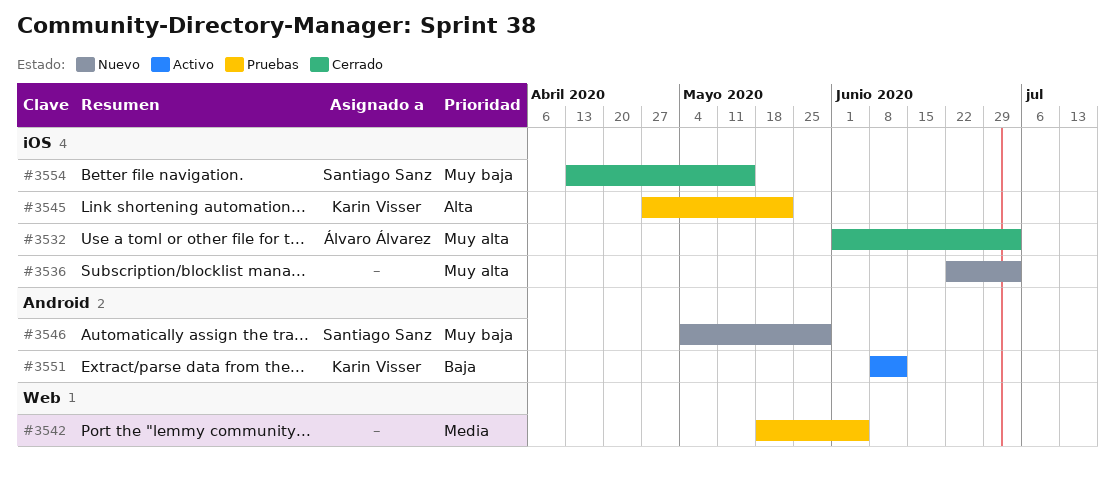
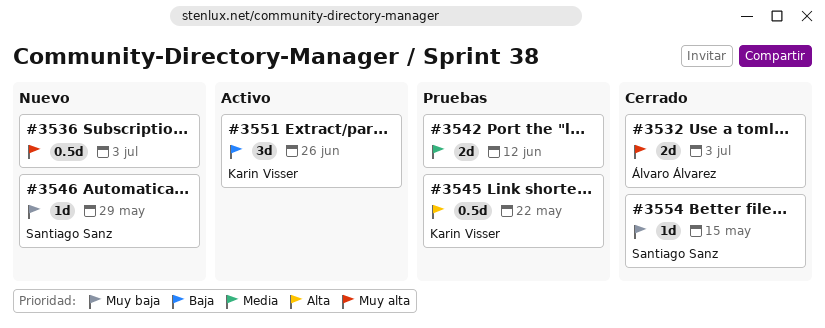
#3542, due: Jun 5 -> Jun 12
#3551, due: Jun 12 -> Jun 26

